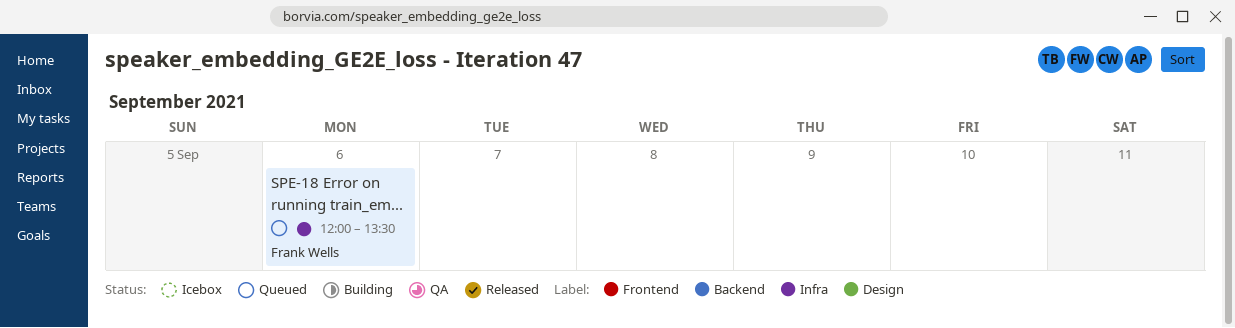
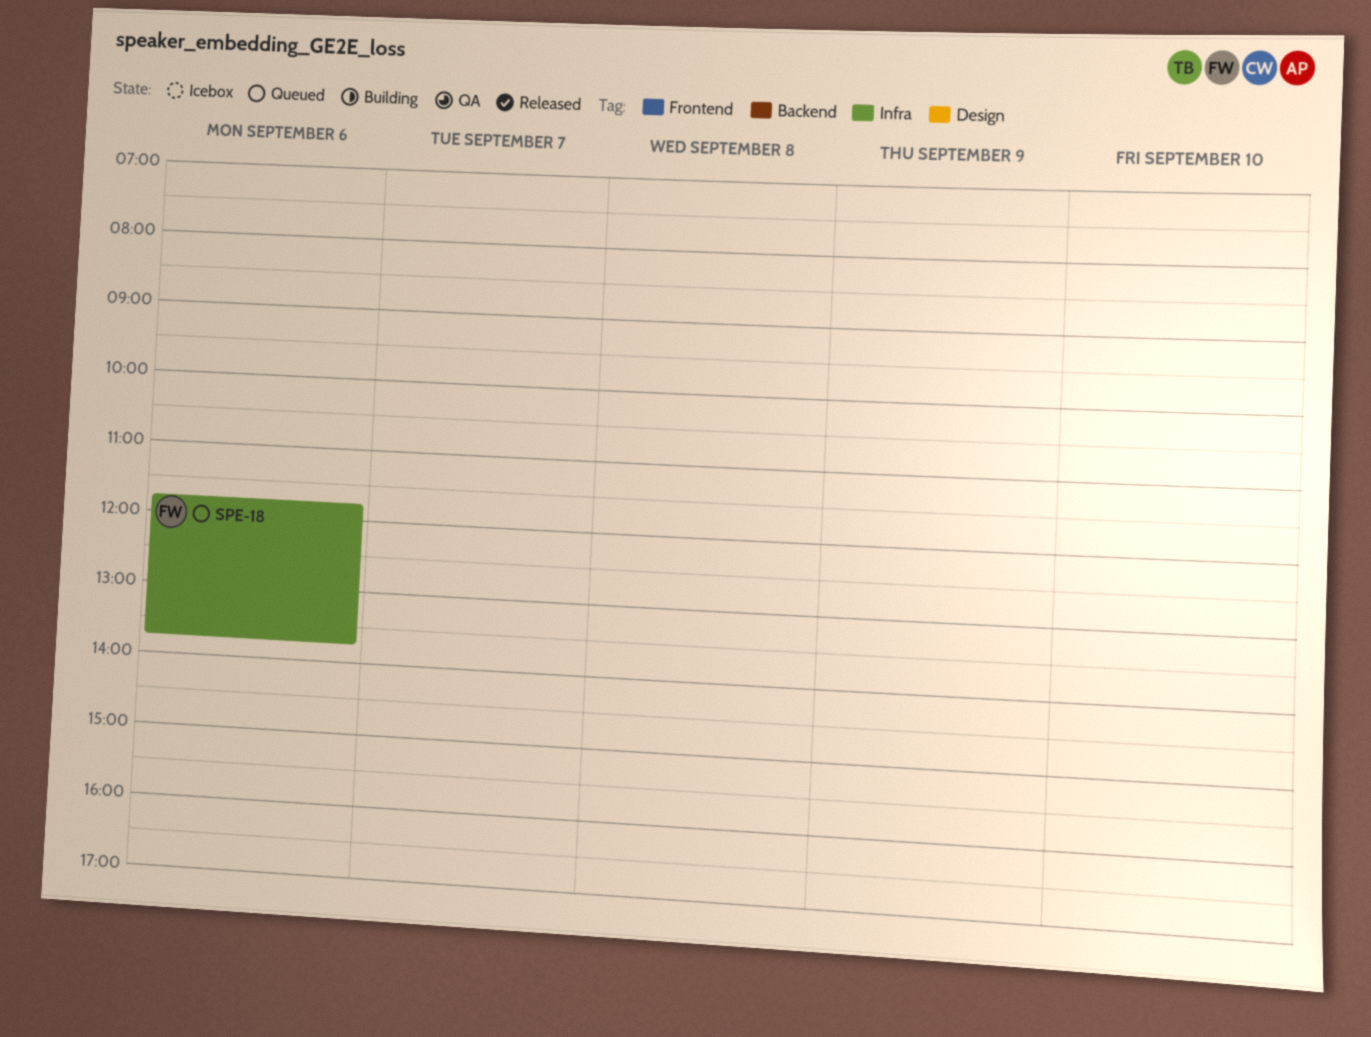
SPE-18, begins: 12:00 -> 11:45
SPE-18, ends: 13:30 -> 13:45

